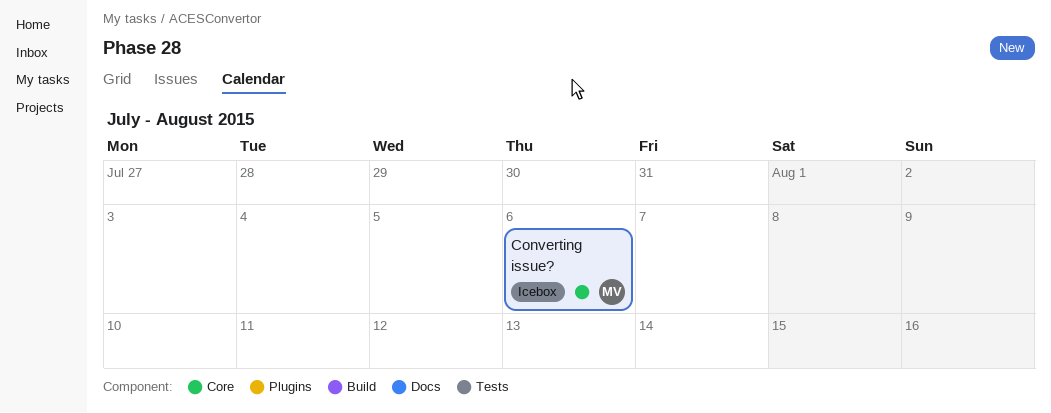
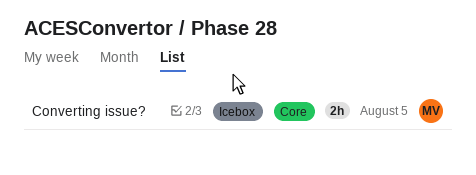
Converting issue?, due: Aug 6 -> Aug 5

